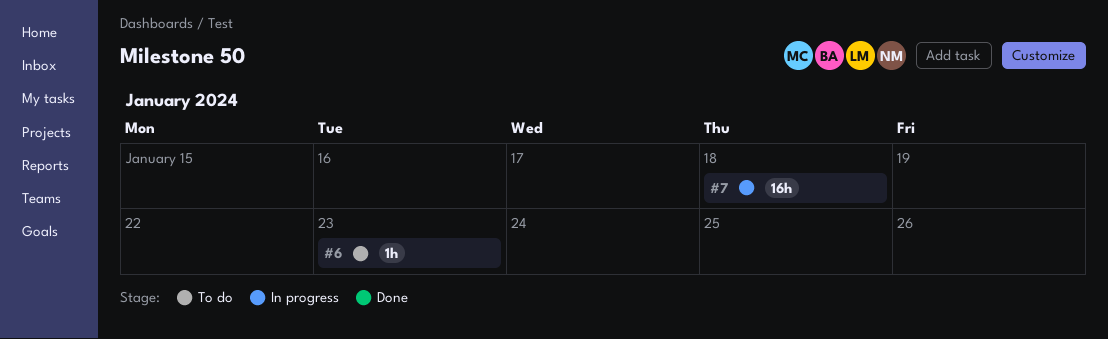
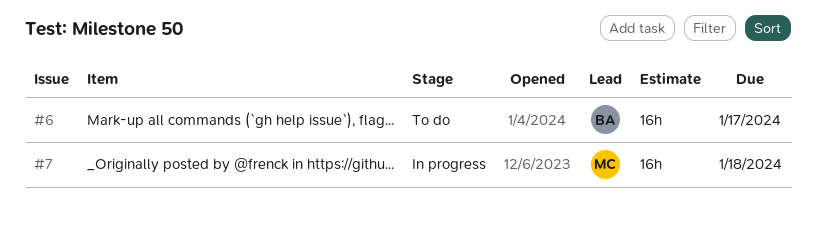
#6, estimate: 1h -> 16h
#6, due: Jan 23 -> Jan 17

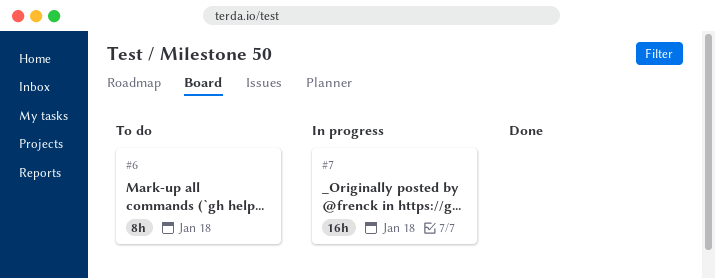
#6, estimate: 16h -> 8h
#6, due: Jan 17 -> Jan 18

